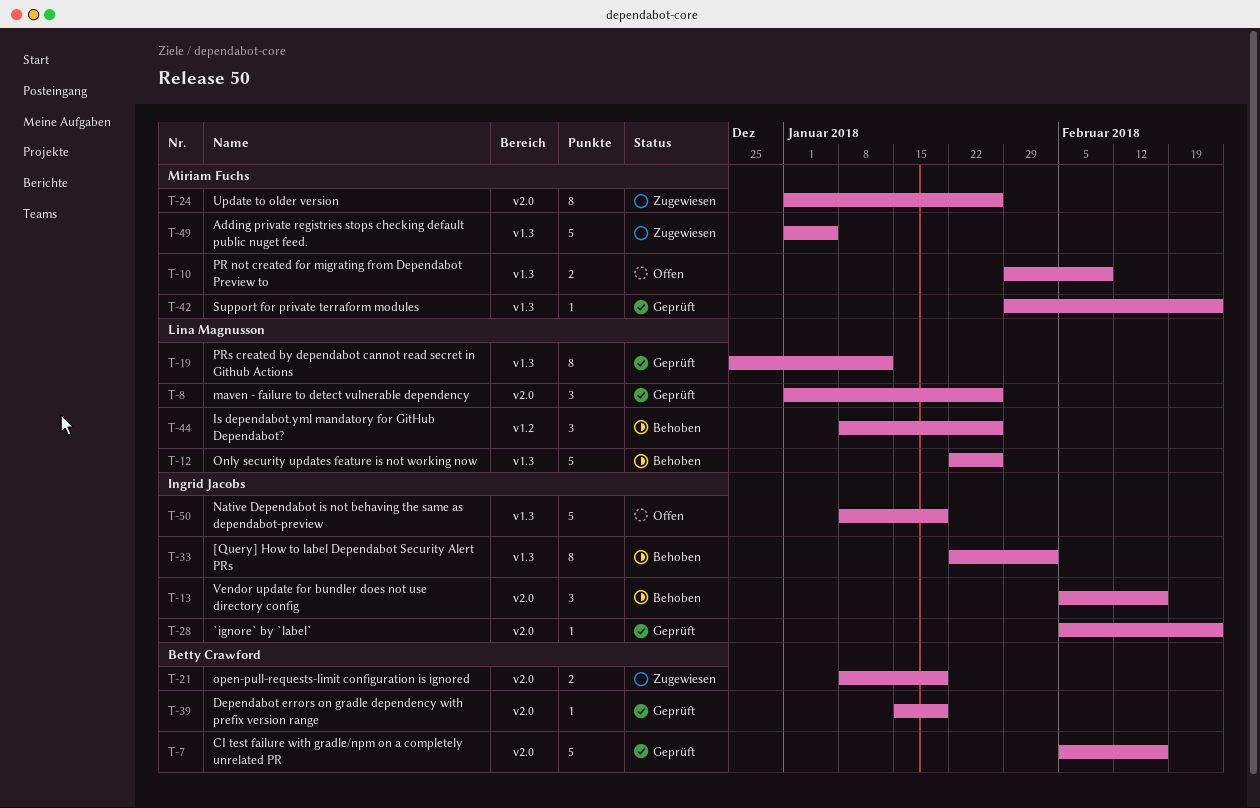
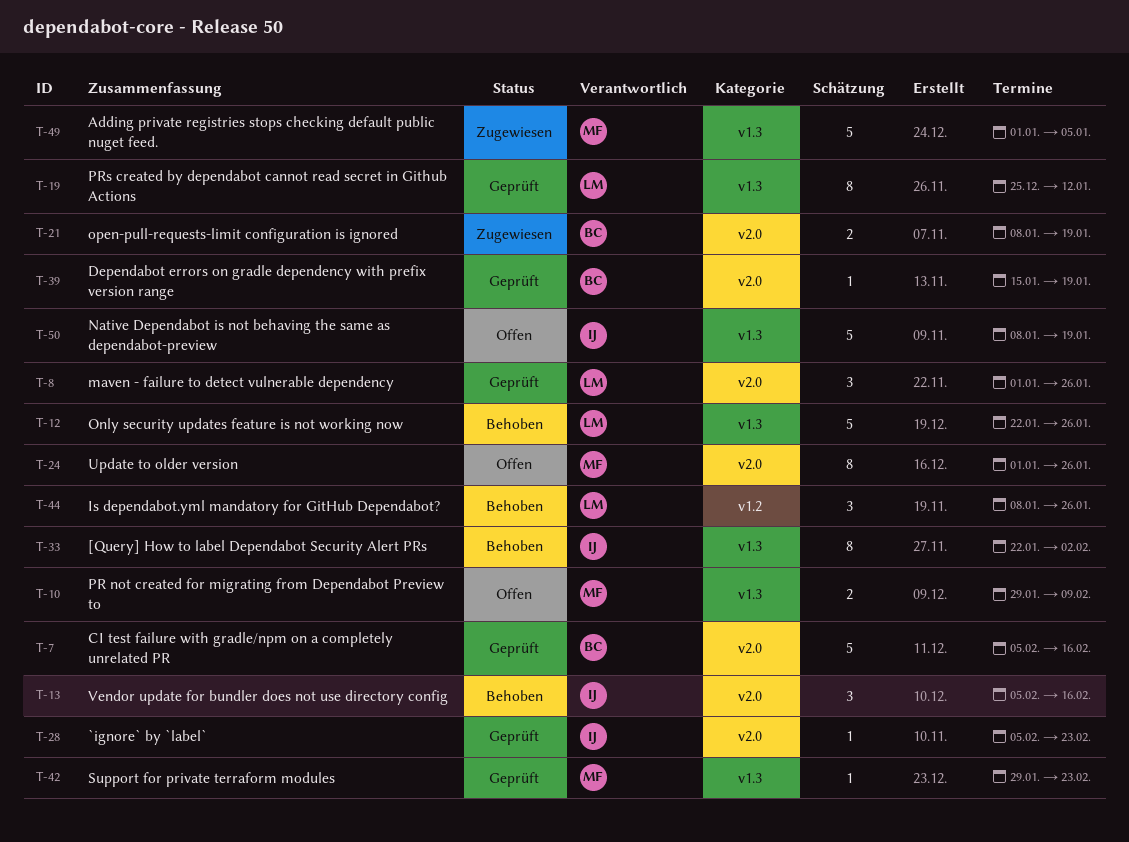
T-24, status: Zugewiesen -> Offen

